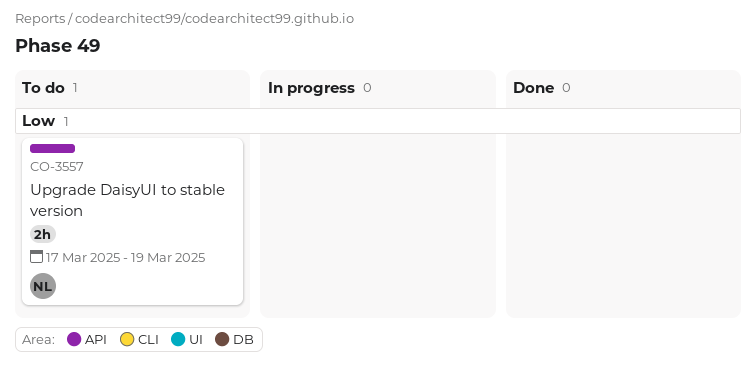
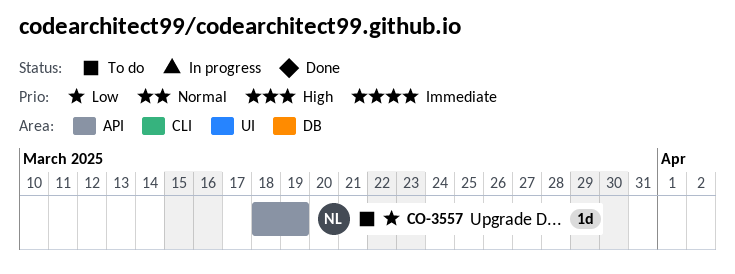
CO-3557, estimate: 2h -> 1d
CO-3557, start: Mar 17 -> Mar 18

